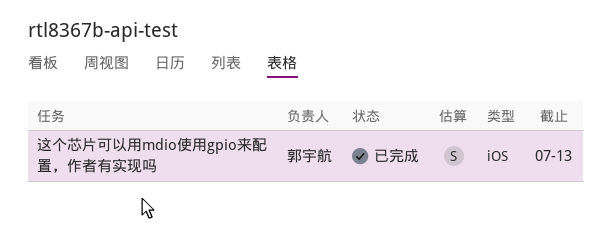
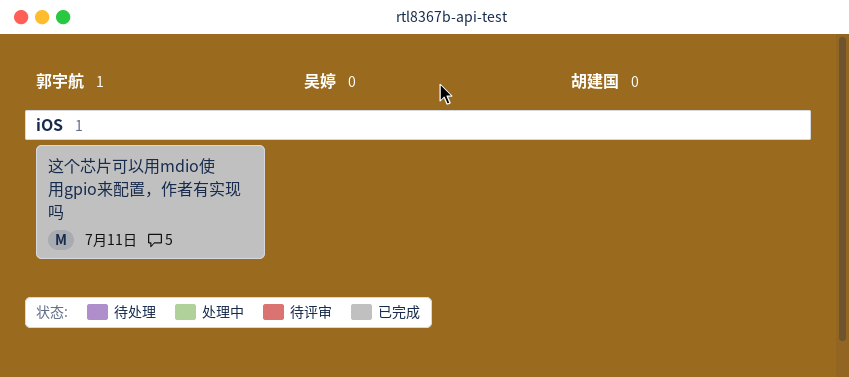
这个芯片可以用mdio使用gpio来配置，作者有实现吗, estimate: S -> M
这个芯片可以用mdio使用gpio来配置，作者有实现吗, due: Jul 13 -> Jul 11

